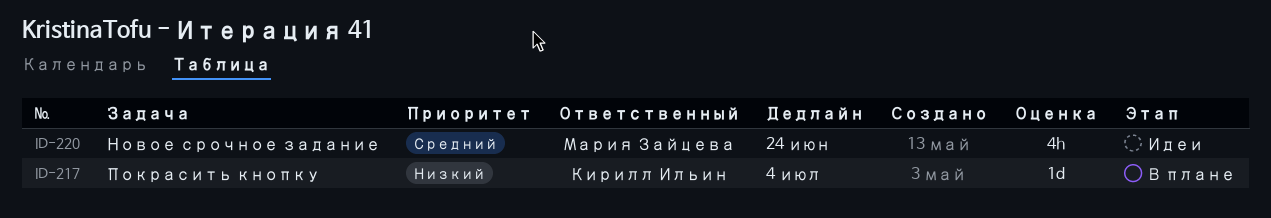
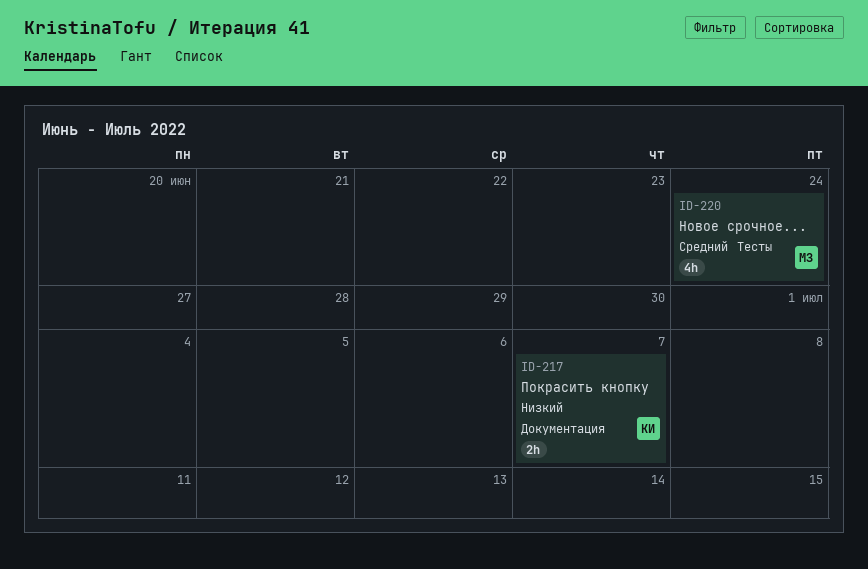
ID-217, estimate: 1d -> 2h
ID-217, due: Jul 4 -> Jul 7

